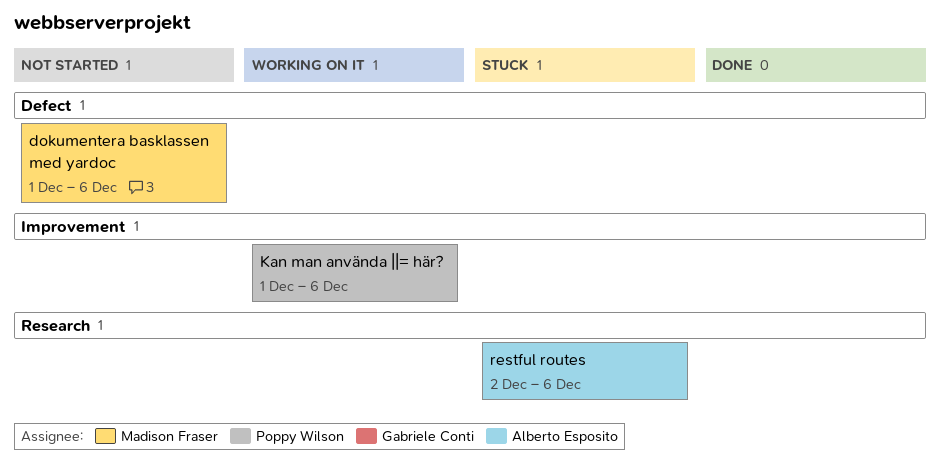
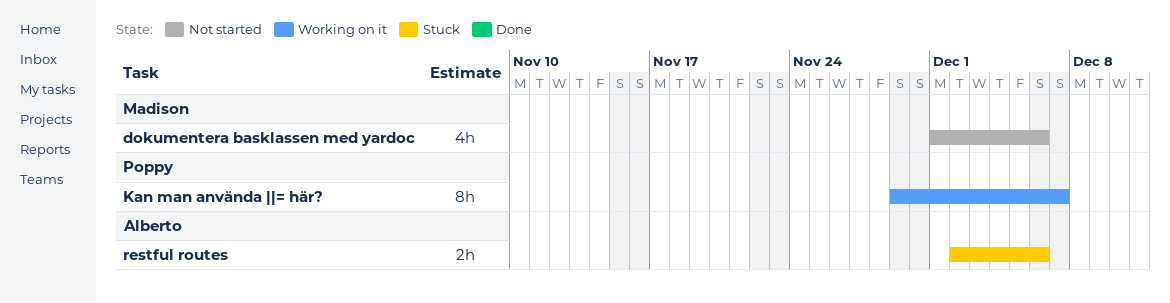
Kan man använda ||= här?, start: Dec 1 -> Nov 29
Kan man använda ||= här?, due: Dec 6 -> Dec 7

